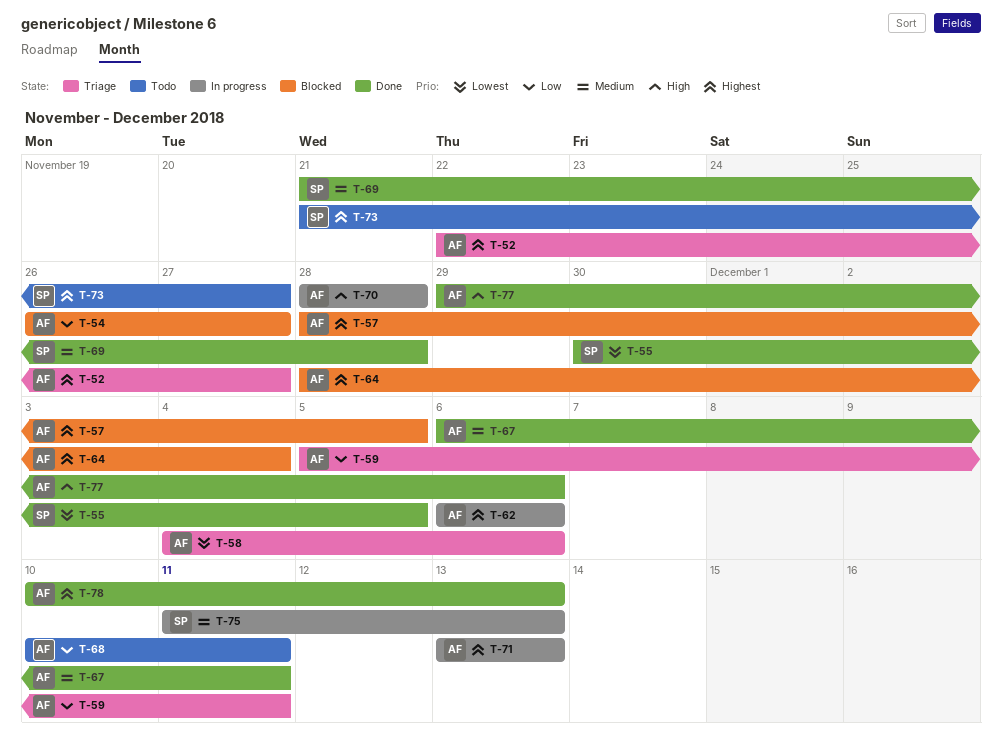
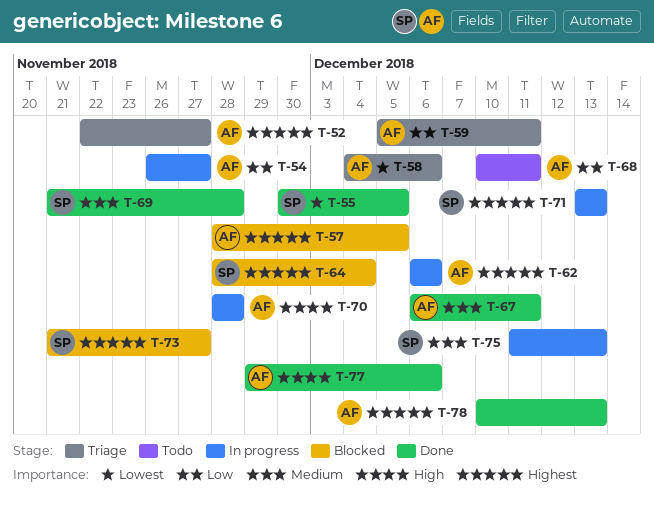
T-54, status: Blocked -> In progress
T-64, owner: AF -> SP
T-71, owner: AF -> SP
T-73, status: Todo -> Blocked

